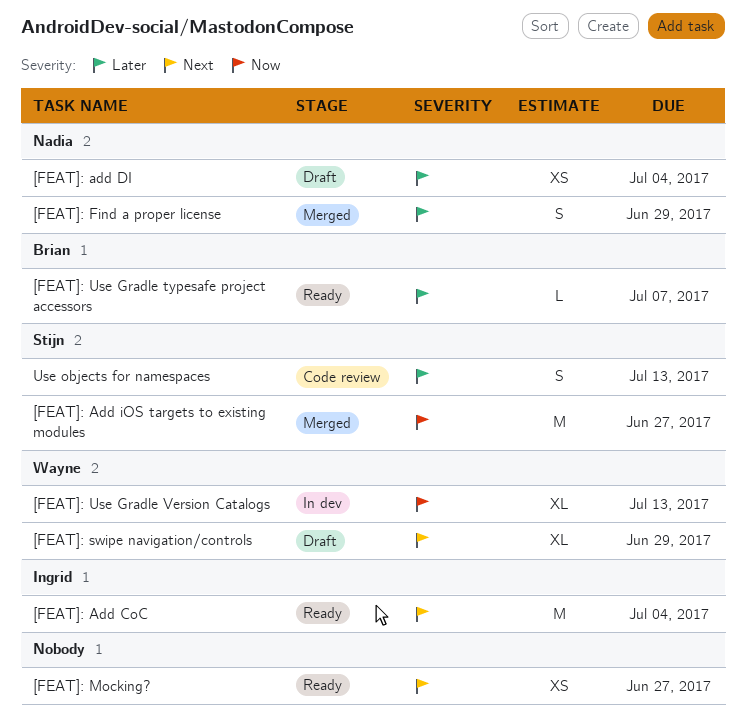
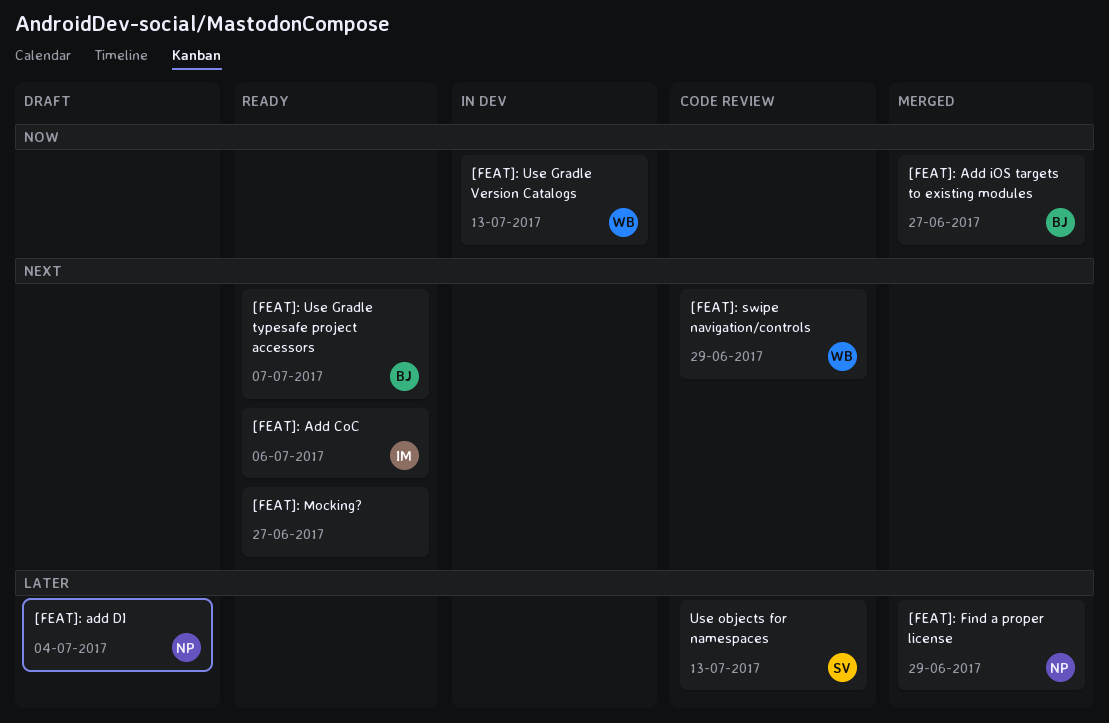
[FEAT]: Add CoC, due: Jul 4 -> Jul 6
[FEAT]: Add iOS targets to existing modules, owner: Stijn -> Brian
[FEAT]: swipe navigation/controls, status: Draft -> Code review
[FEAT]: Use Gradle typesafe project accessors, priority: Later -> Next

